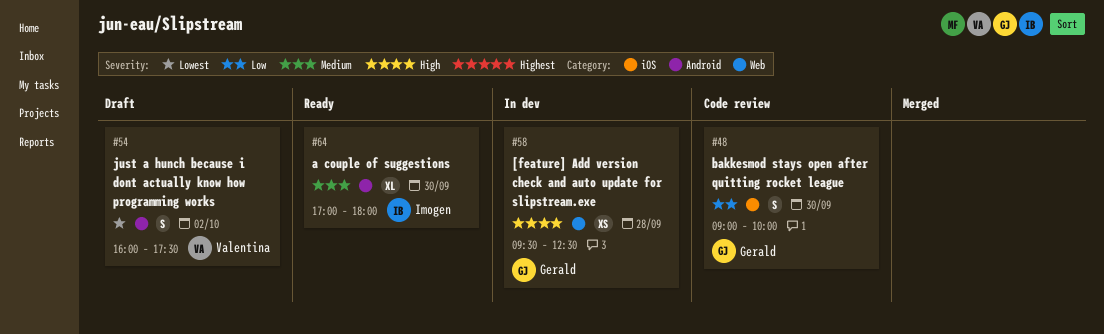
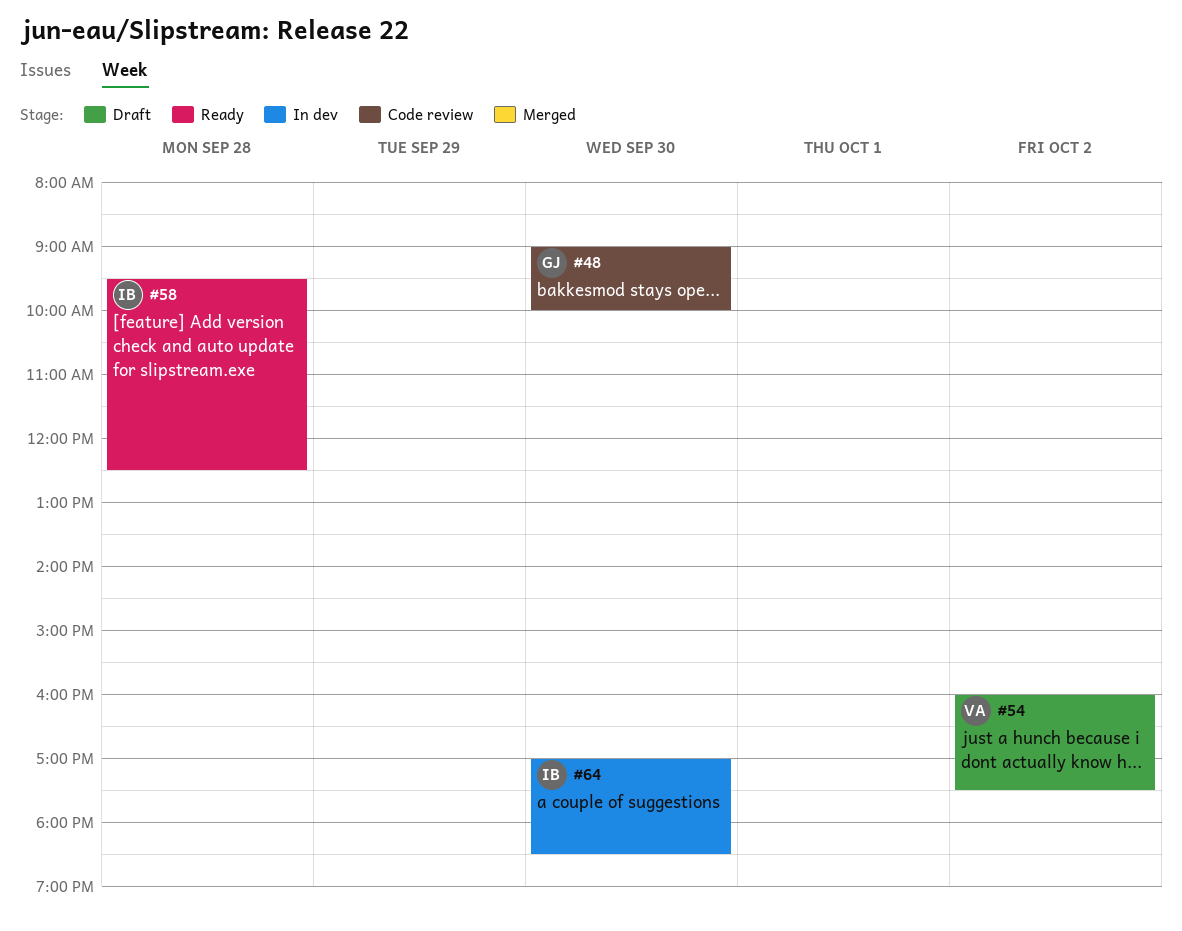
#58, status: In dev -> Ready
#58, owner: Gerald -> Imogen
#64, status: Ready -> In dev
#64, ends: 18:00 -> 18:30

